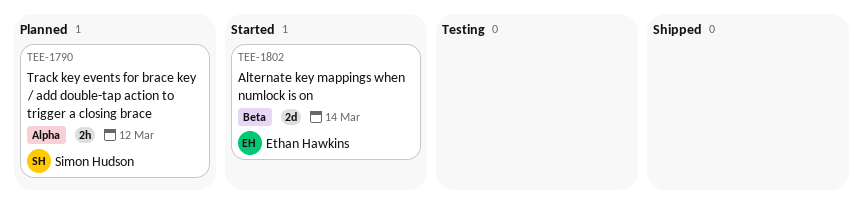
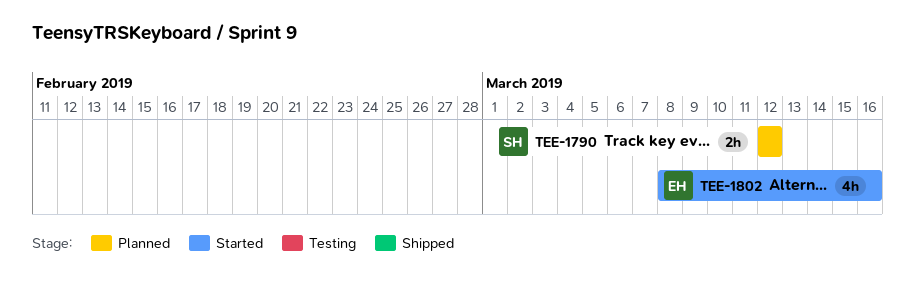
TEE-1802, estimate: 2d -> 4h
TEE-1802, due: Mar 14 -> Mar 16

